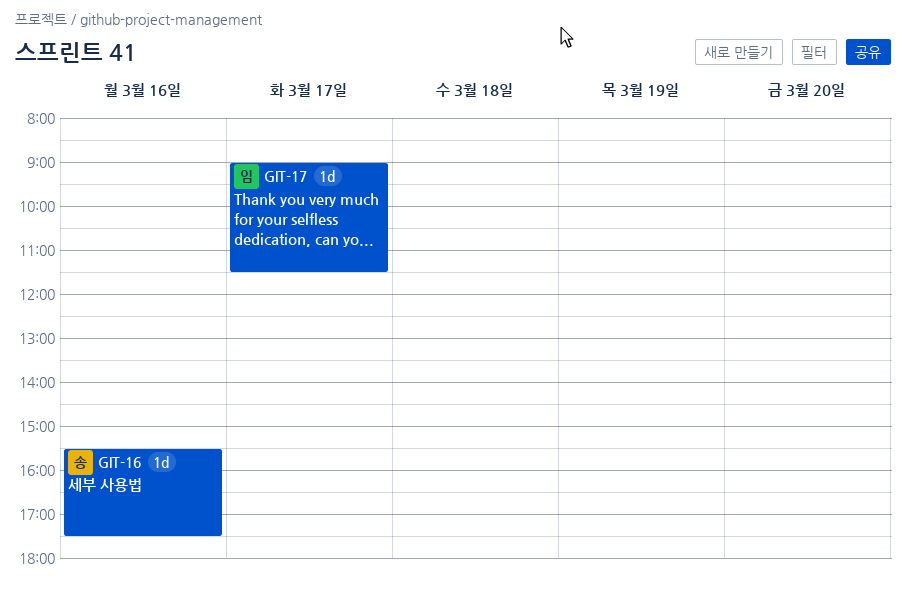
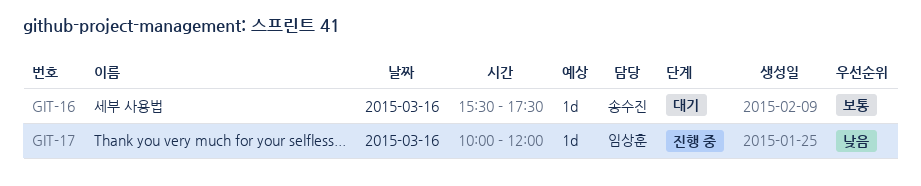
GIT-17, day: Mar 17 -> Mar 16
GIT-17, begins: 09:00 -> 10:00
GIT-17, ends: 11:30 -> 12:00

